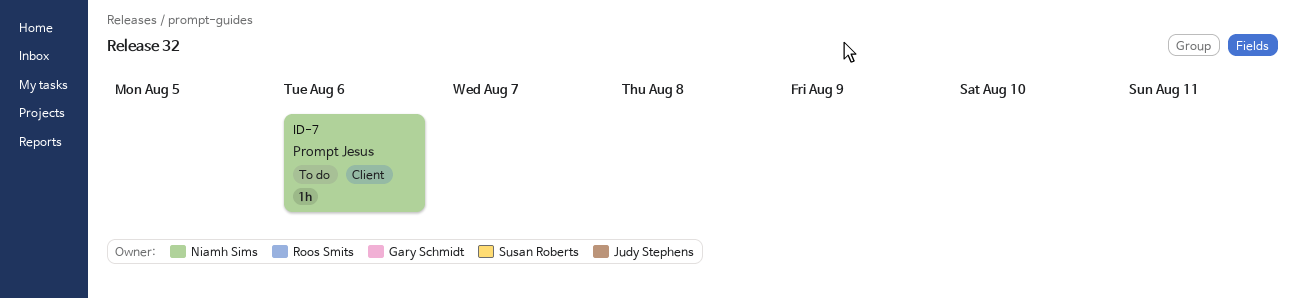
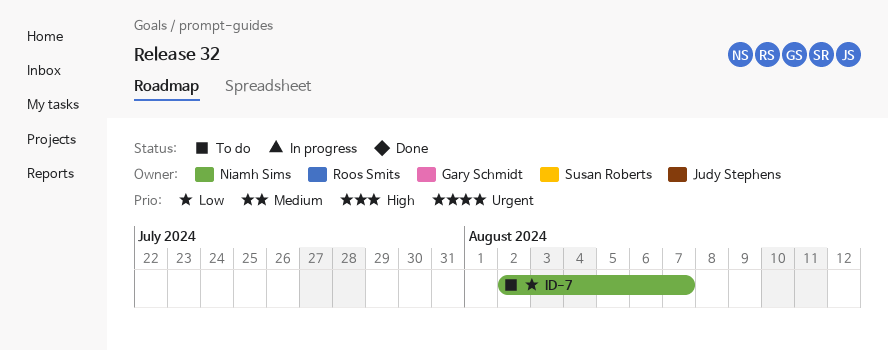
ID-7, due: Aug 6 -> Aug 7

